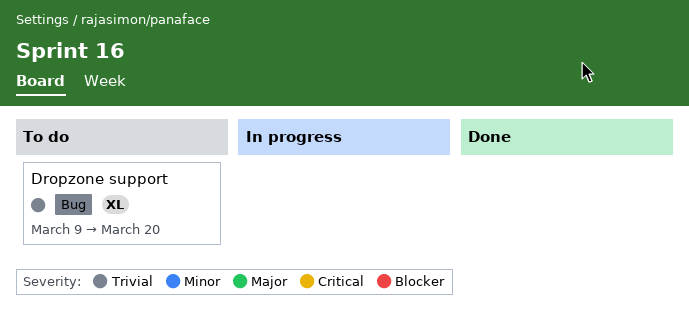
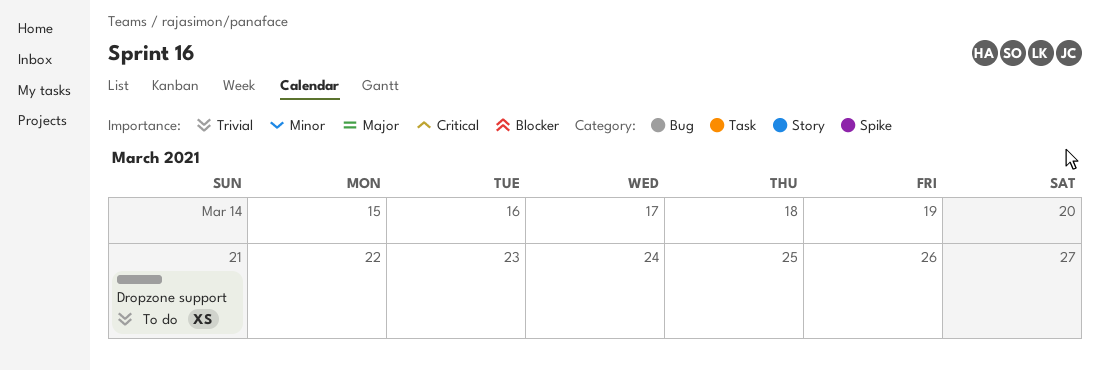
Dropzone support, estimate: XL -> XS
Dropzone support, due: Mar 20 -> Mar 21

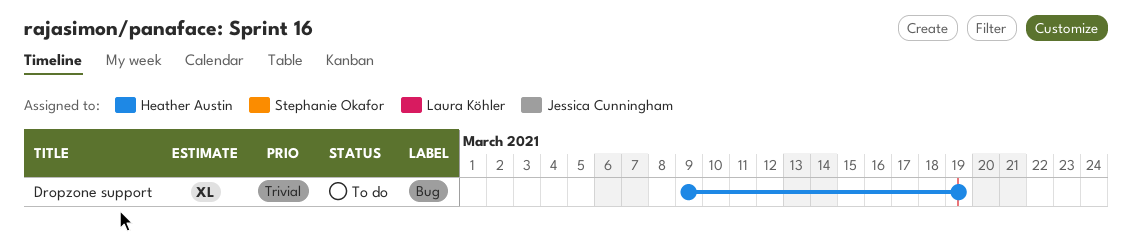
Dropzone support, estimate: XS -> XL
Dropzone support, due: Mar 21 -> Mar 19

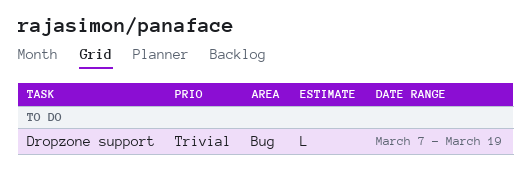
Dropzone support, estimate: XL -> L
Dropzone support, start: Mar 9 -> Mar 7

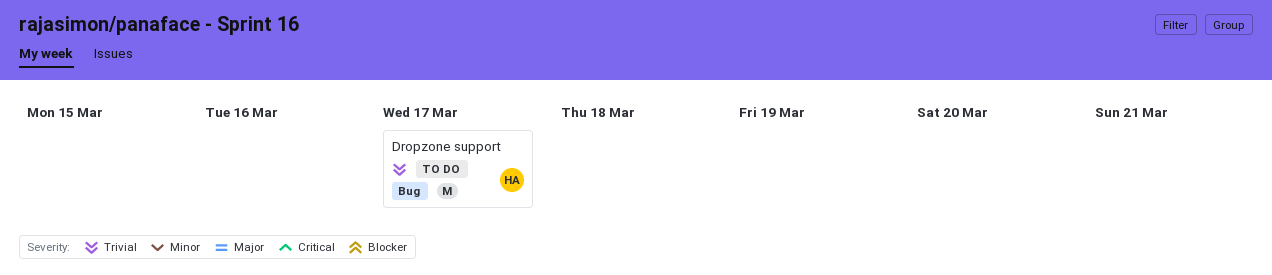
Dropzone support, estimate: L -> M
Dropzone support, due: Mar 19 -> Mar 17

